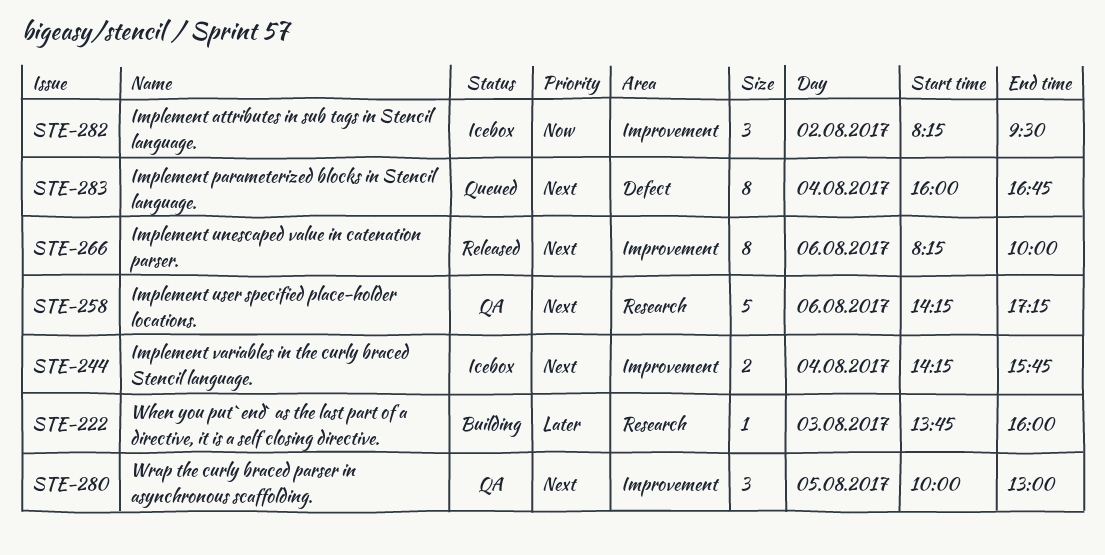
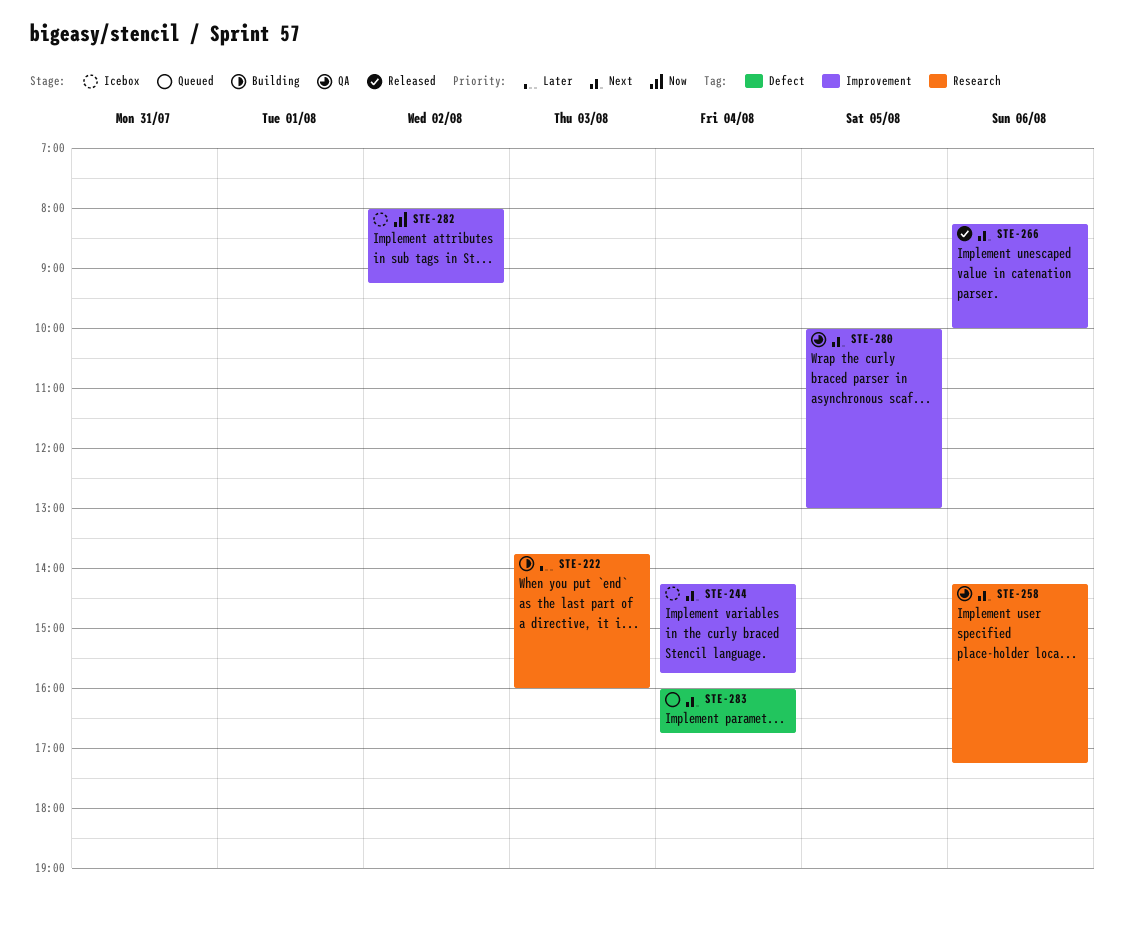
STE-282, begins: 08:15 -> 08:00
STE-282, ends: 09:30 -> 09:15

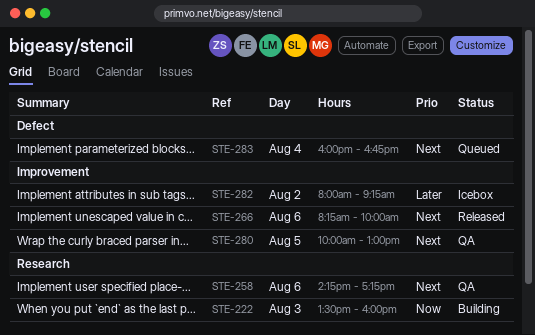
STE-222, priority: Later -> Now
STE-222, begins: 13:45 -> 13:30
STE-244: present -> none
STE-282, priority: Now -> Later

